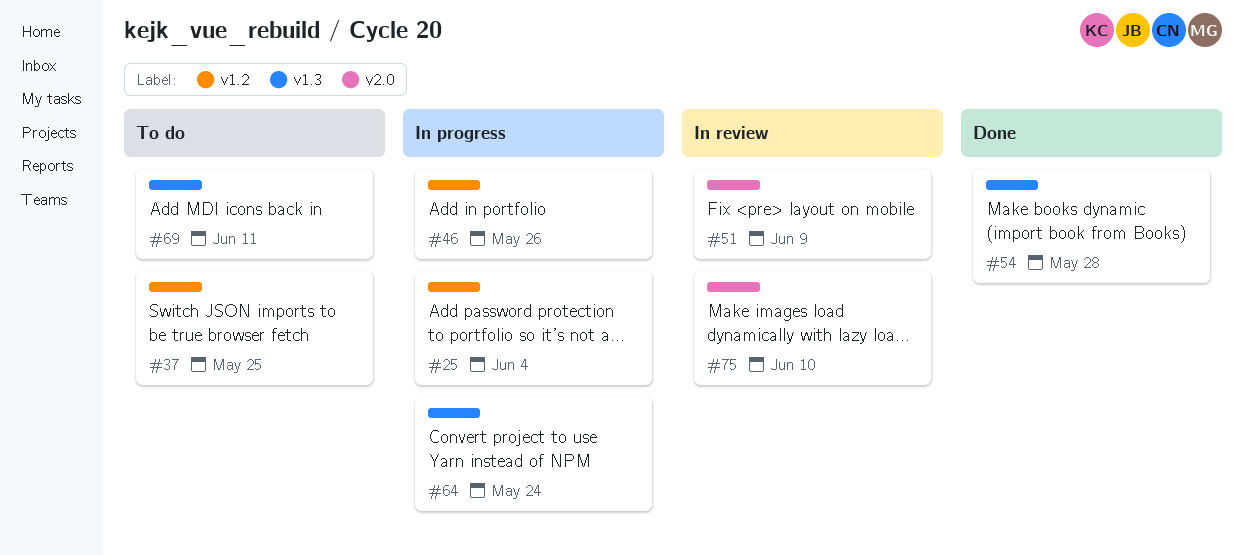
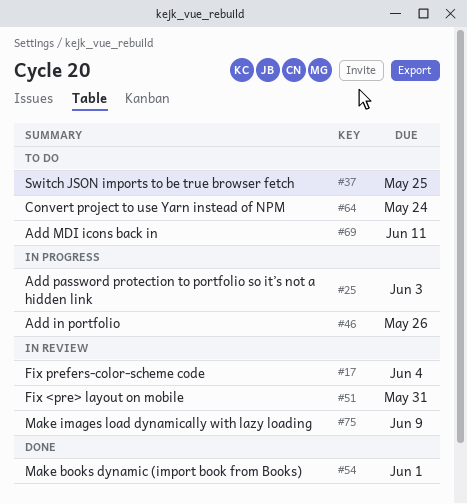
#17: none -> present
#25, due: Jun 4 -> Jun 3
#51, due: Jun 9 -> May 31
#54, due: May 28 -> Jun 1
#64, status: In progress -> To do
#75, due: Jun 10 -> Jun 9

